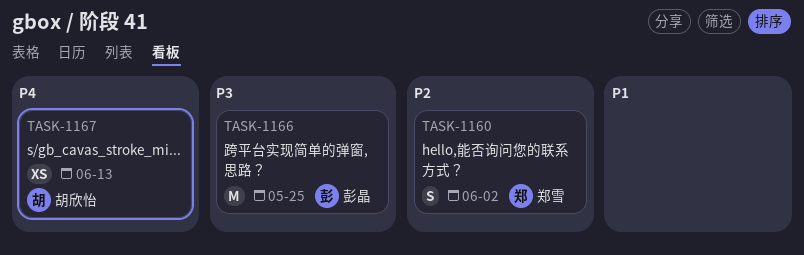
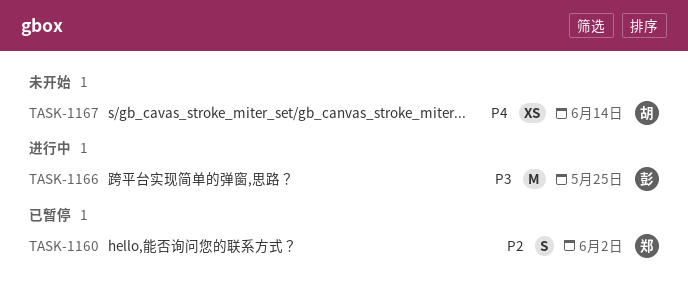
TASK-1167, due: Jun 13 -> Jun 14

